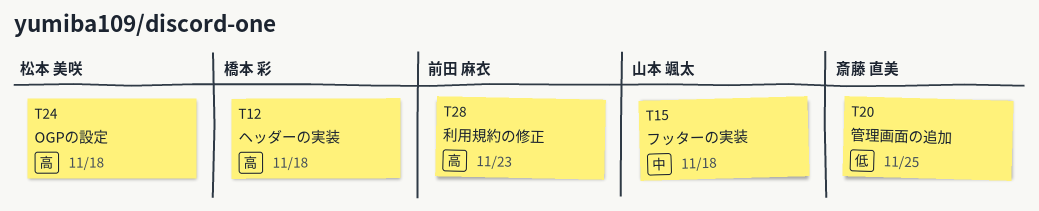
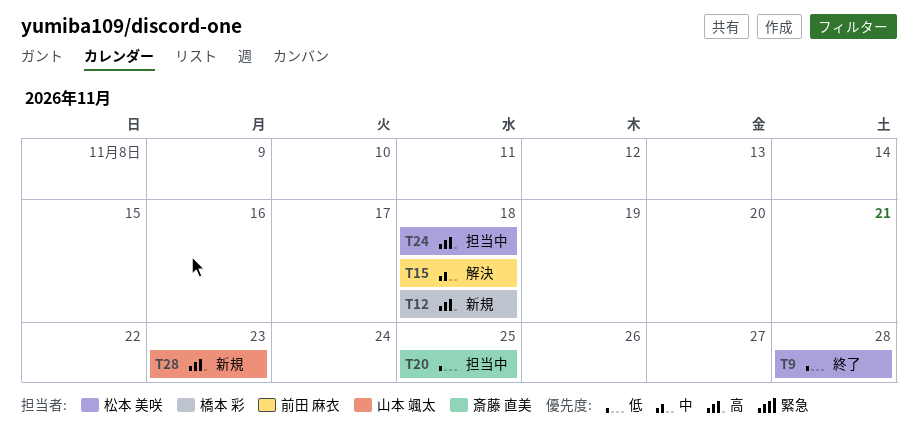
T9: none -> present
T15, owner: 山本 颯太 -> 前田 麻衣
T28, owner: 前田 麻衣 -> 山本 颯太

